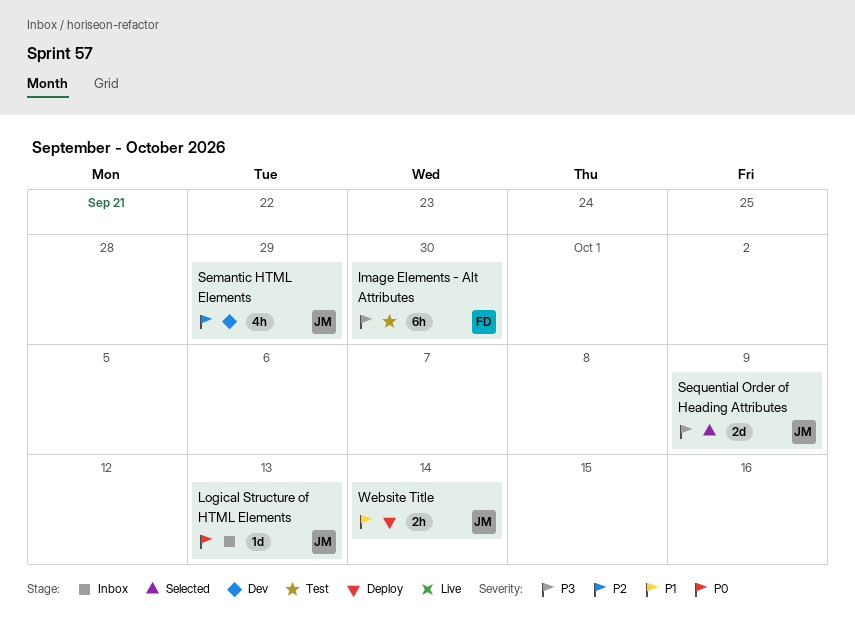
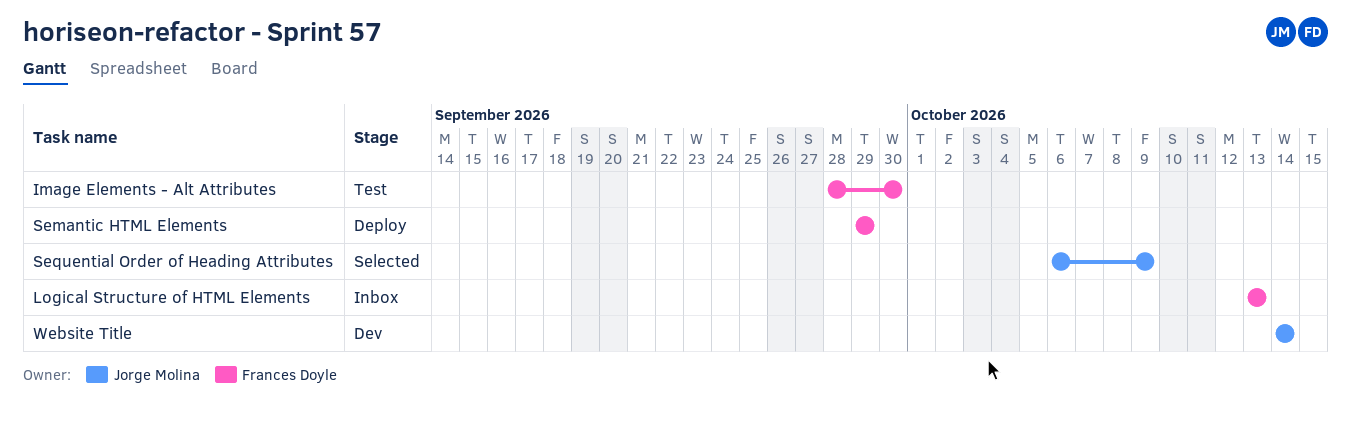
Logical Structure of HTML Elements, owner: Jorge Molina -> Frances Doyle
Semantic HTML Elements, status: Dev -> Deploy
Semantic HTML Elements, owner: Jorge Molina -> Frances Doyle
Website Title, status: Deploy -> Dev

